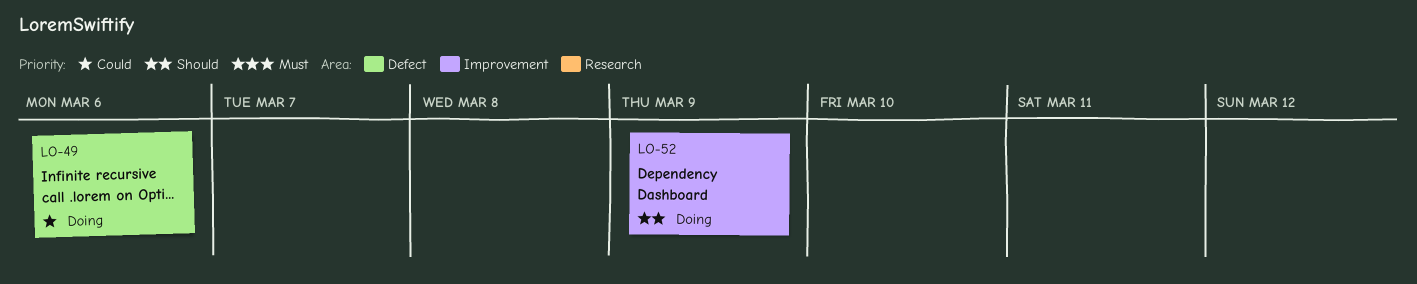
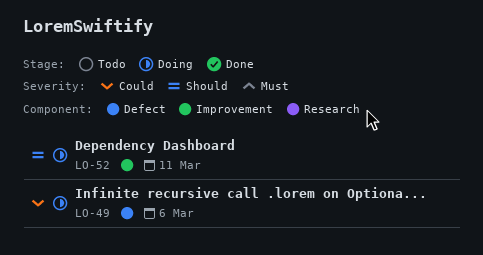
LO-52, due: Mar 9 -> Mar 11

